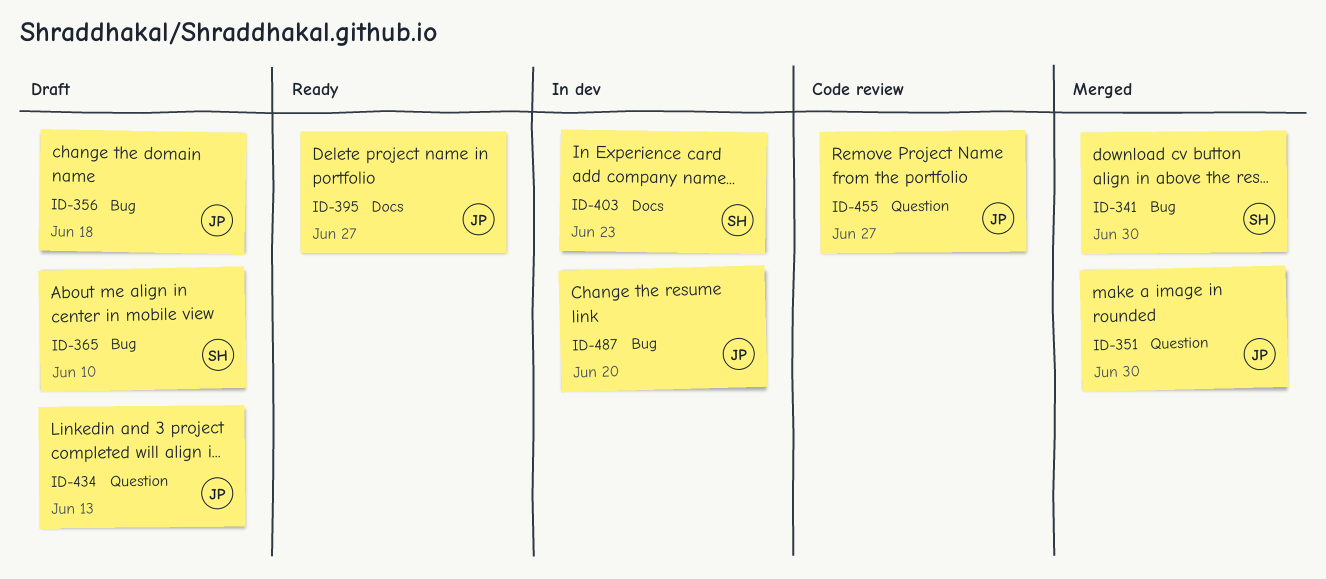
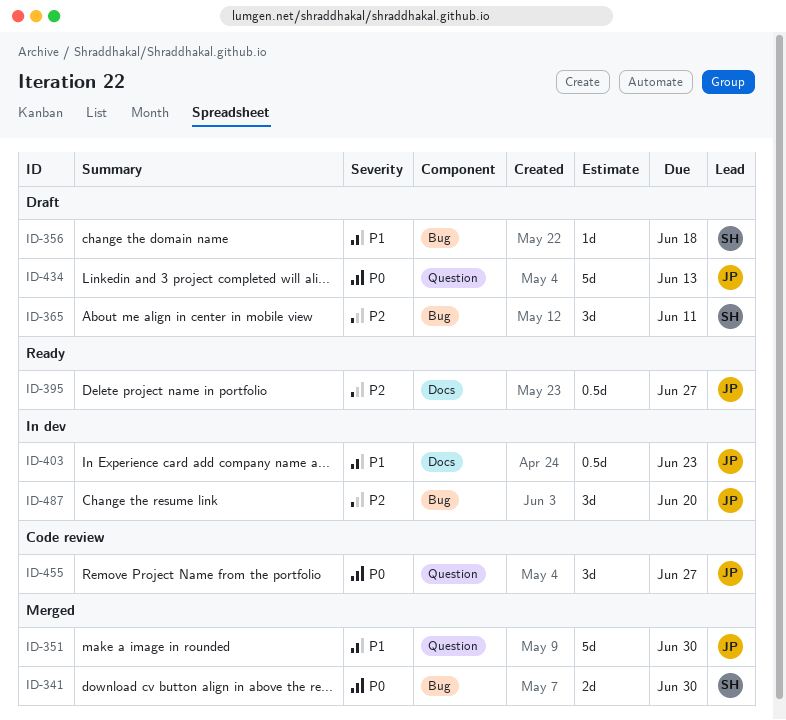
ID-356, owner: JP -> SH
ID-365, due: Jun 10 -> Jun 11
ID-403, owner: SH -> JP

